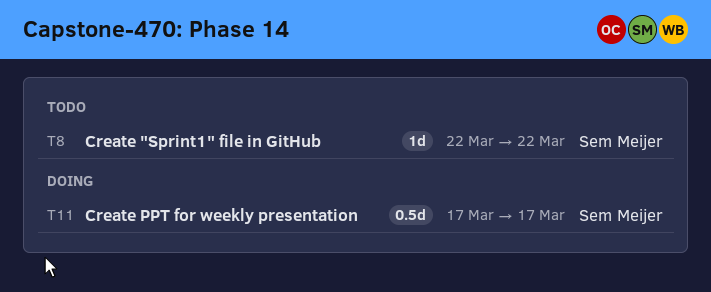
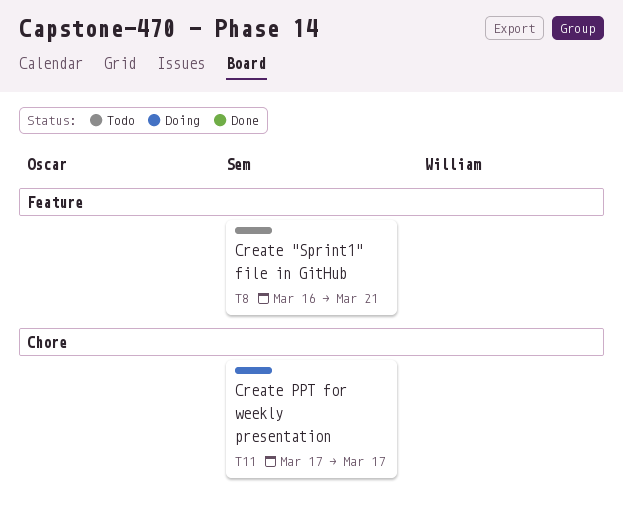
T8, start: Mar 22 -> Mar 16
T8, due: Mar 22 -> Mar 21

